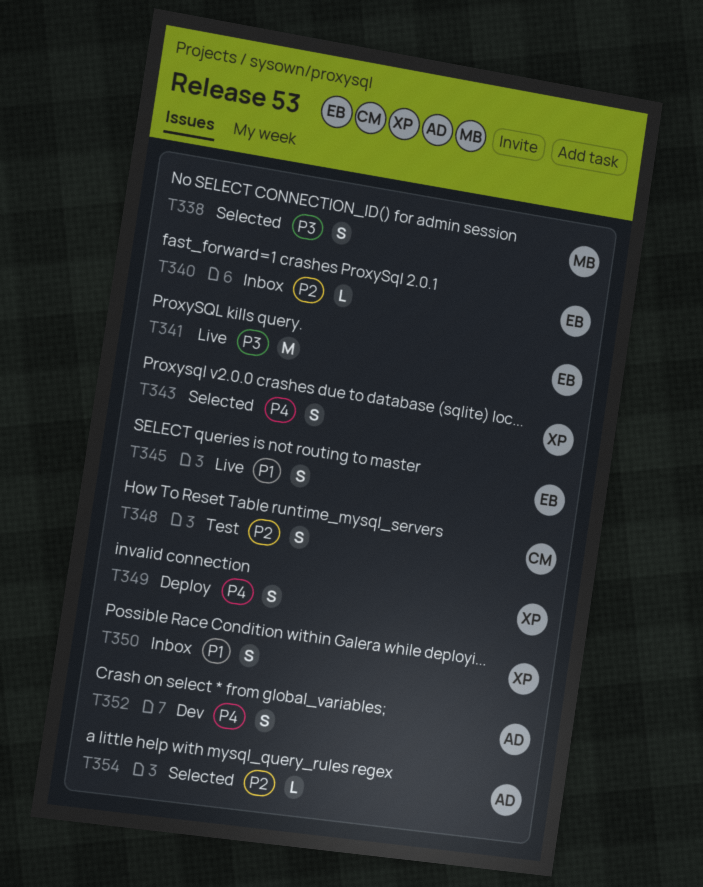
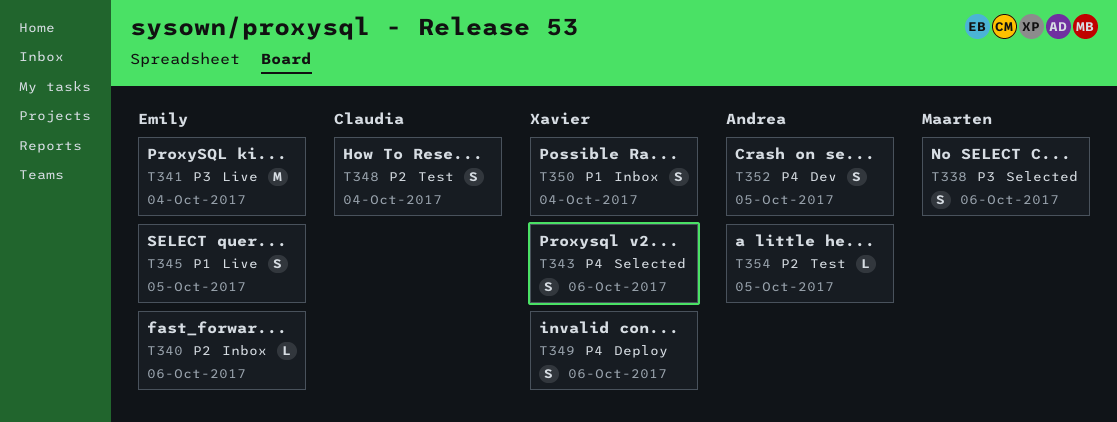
T354, status: Selected -> Test

